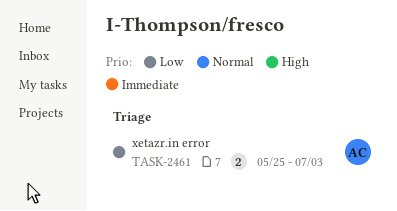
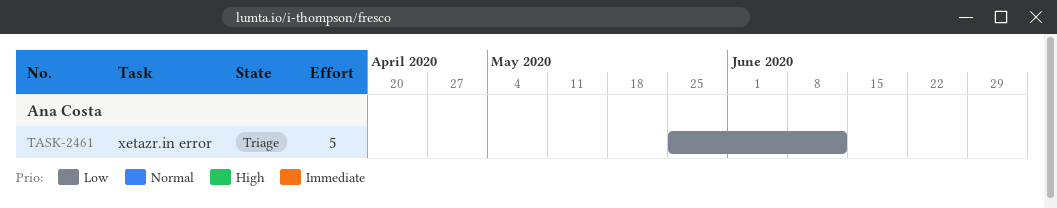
TASK-2461, estimate: 2 -> 5
TASK-2461, due: Jul 3 -> Jun 12

